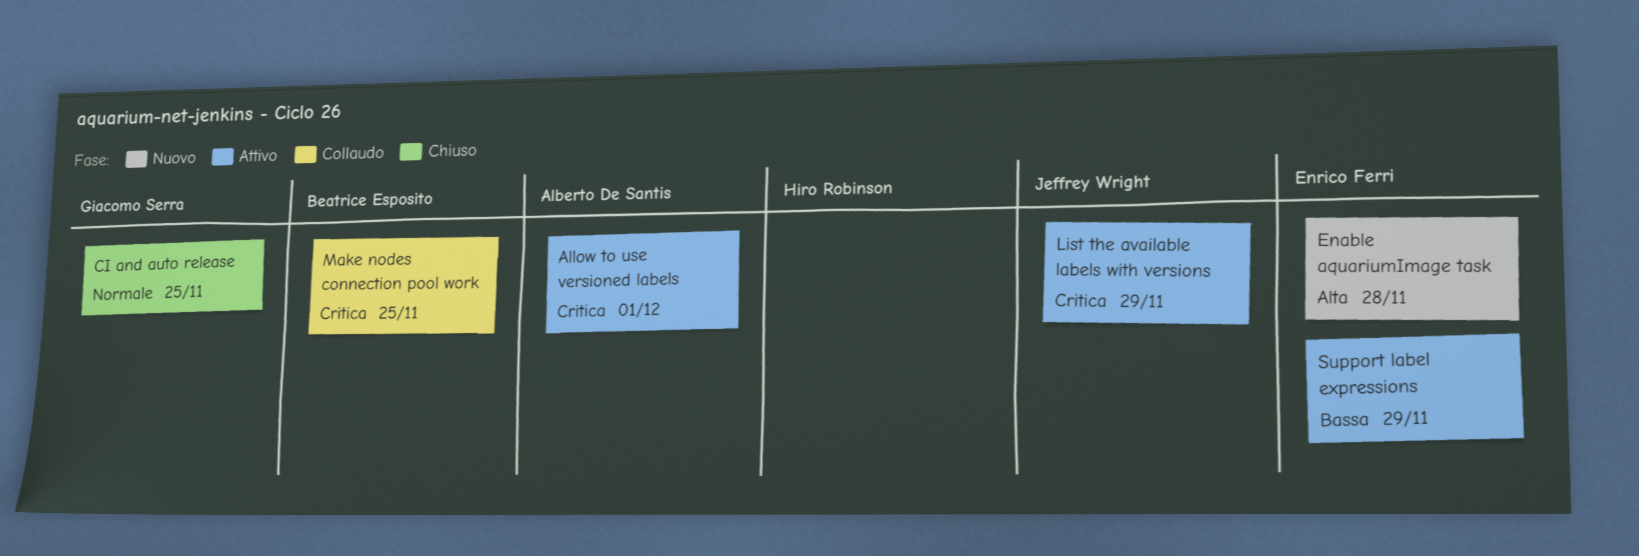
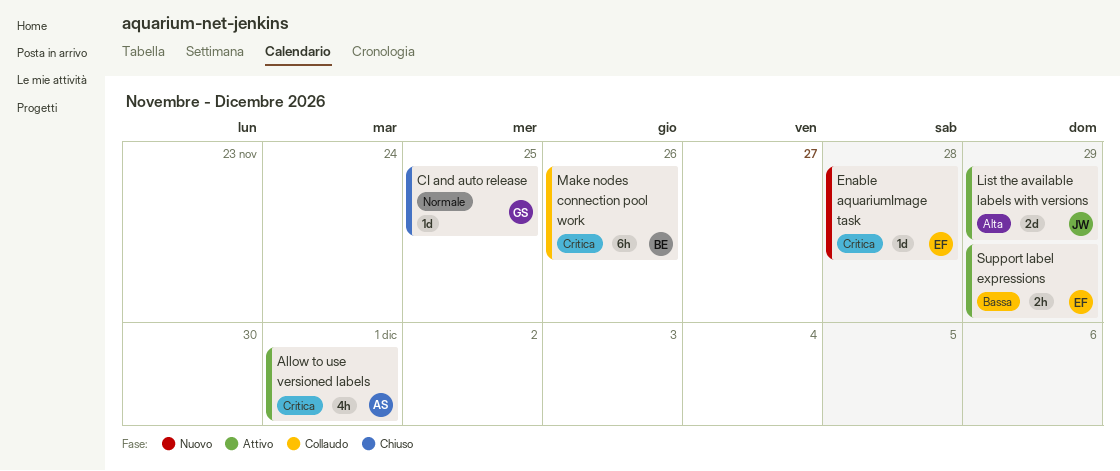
Enable aquariumImage task, priority: Alta -> Critica
List the available labels with versions, priority: Critica -> Alta
Make nodes connection pool work, due: Nov 25 -> Nov 26

